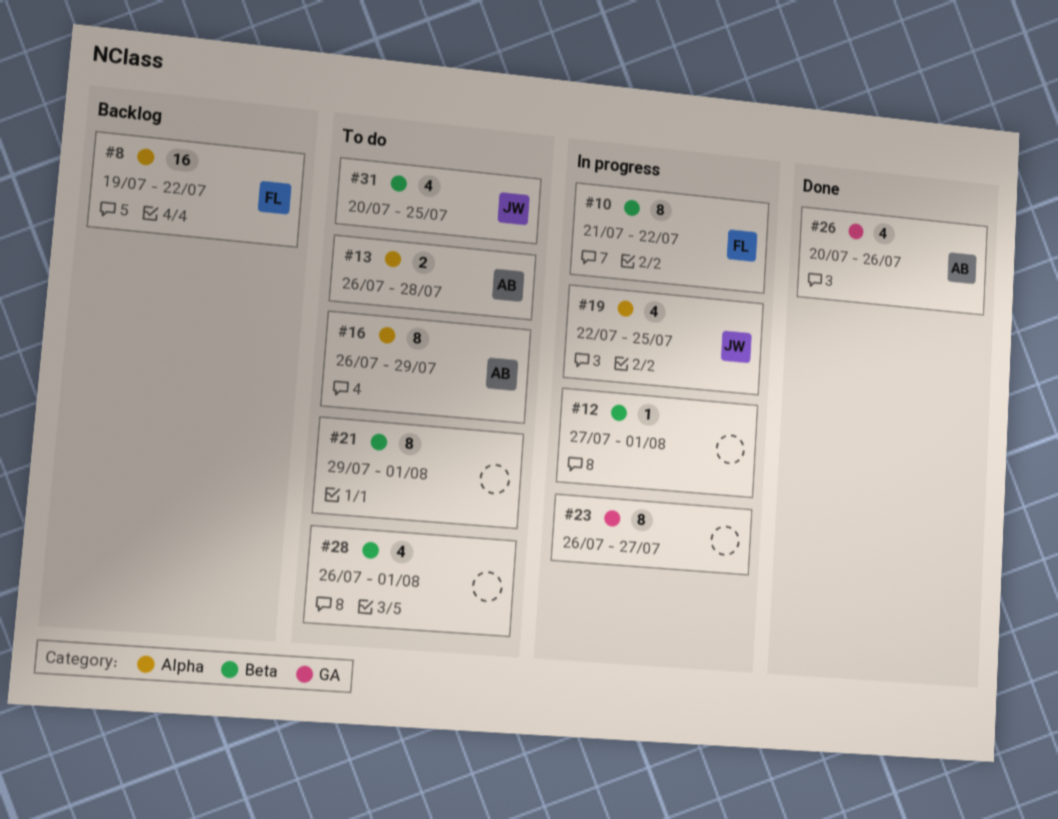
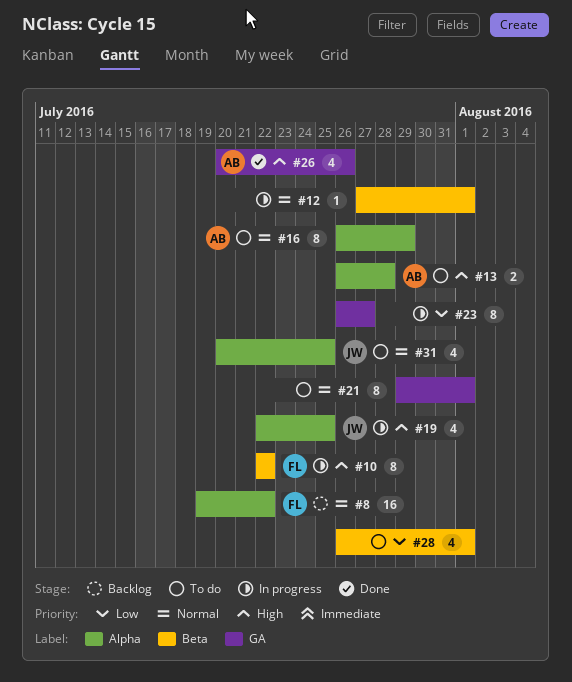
#10, start: Jul 21 -> Jul 22
#21, label: Beta -> GA
#31, label: Beta -> Alpha

